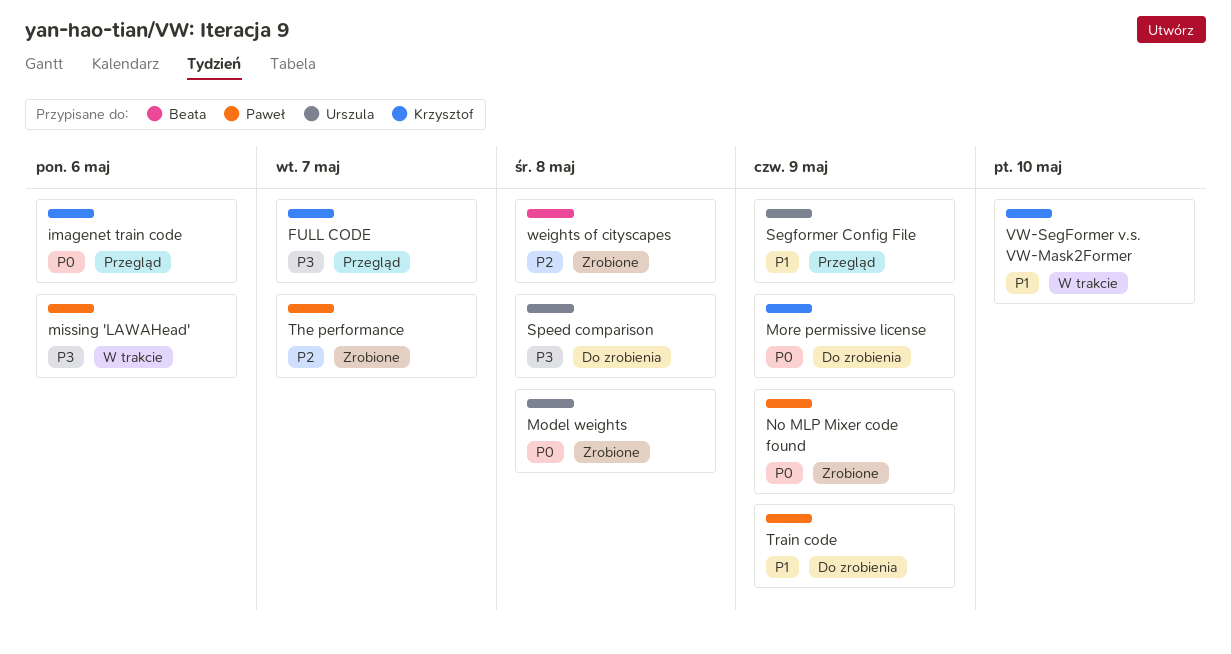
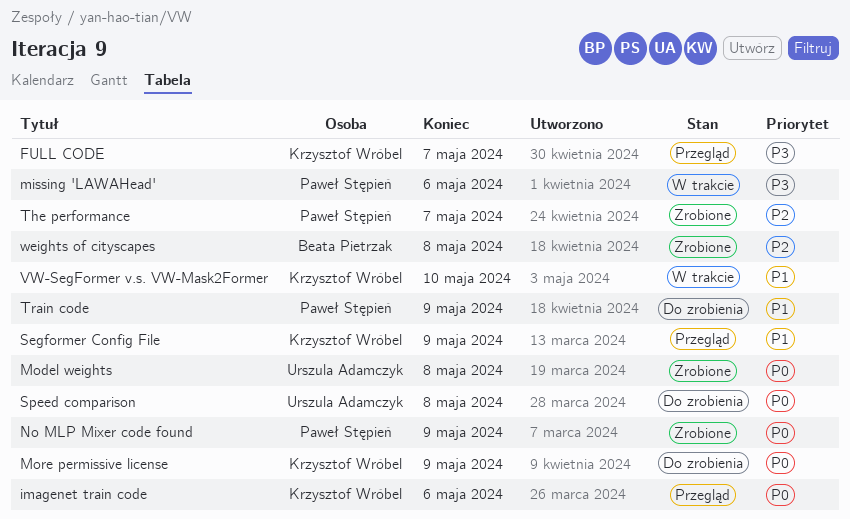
Segformer Config File, owner: Urszula Adamczyk -> Krzysztof Wróbel
Speed comparison, priority: P3 -> P0

